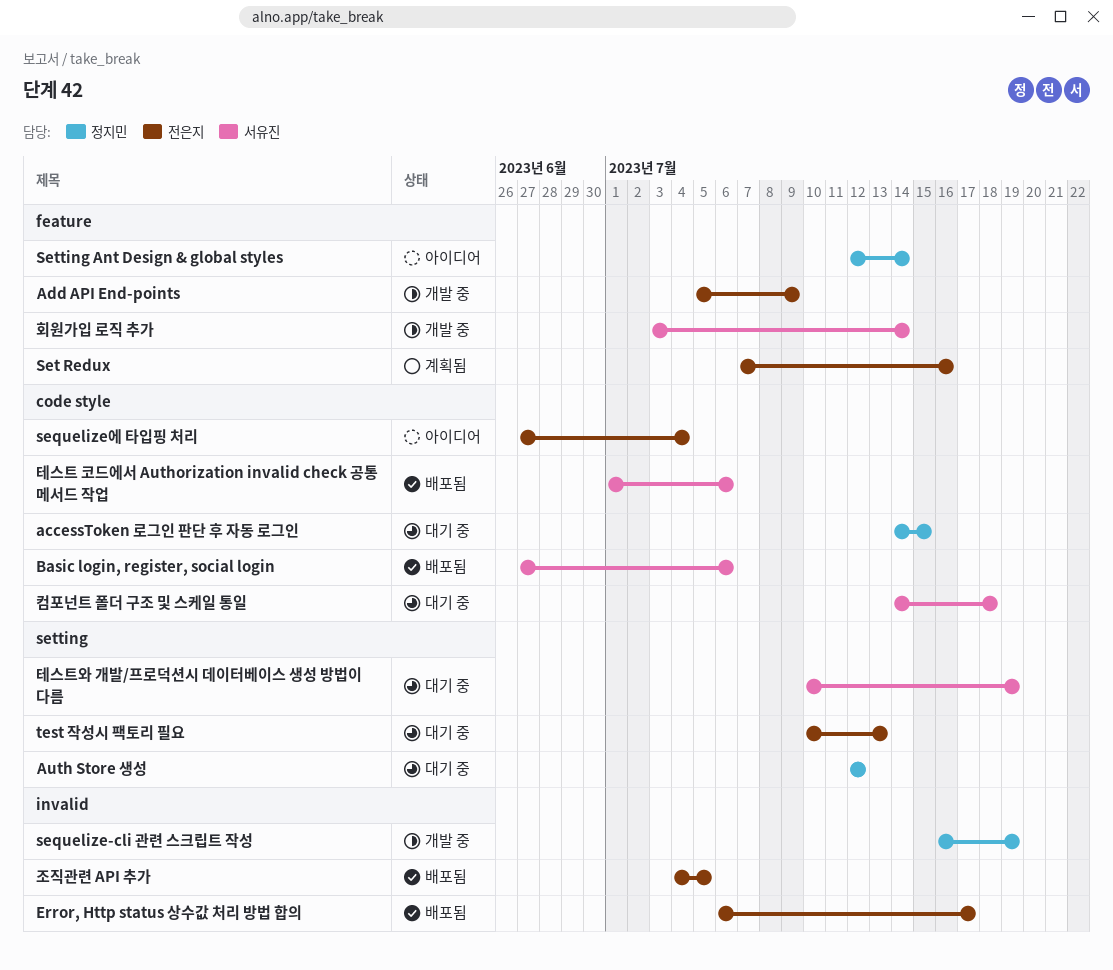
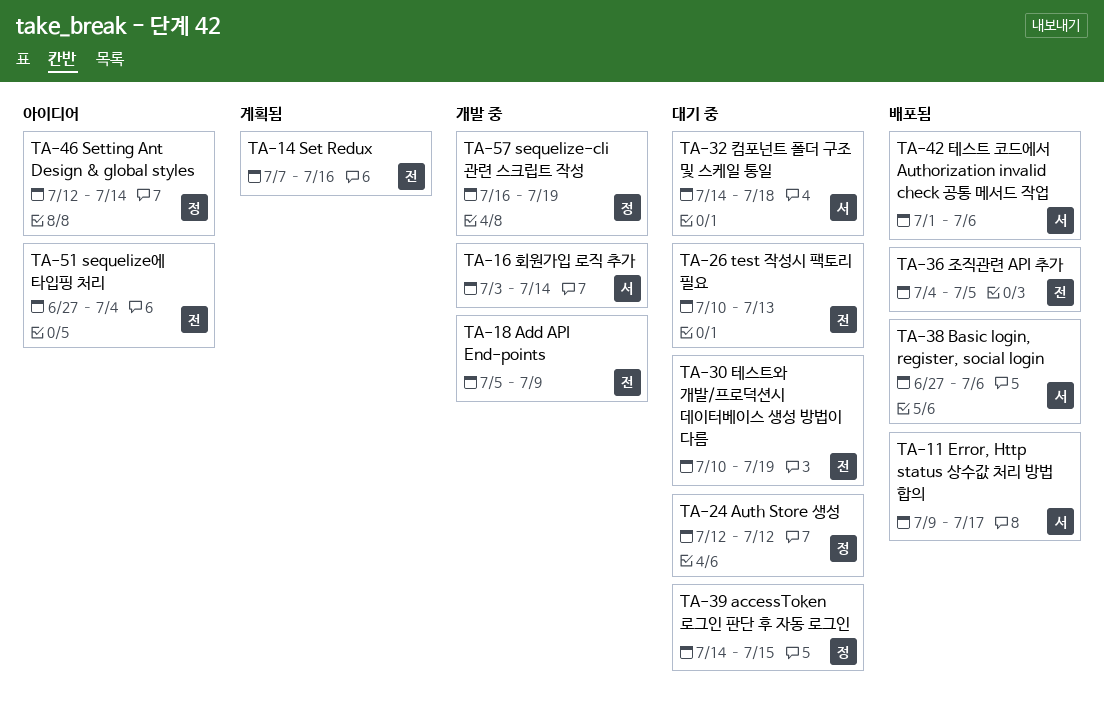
Error, Http status 상수값 처리 방법 합의, owner: 전은지 -> 서유진
Error, Http status 상수값 처리 방법 합의, start: Jul 6 -> Jul 9
테스트와 개발/프로덕션시 데이터베이스 생성 방법이 다름, owner: 서유진 -> 전은지

